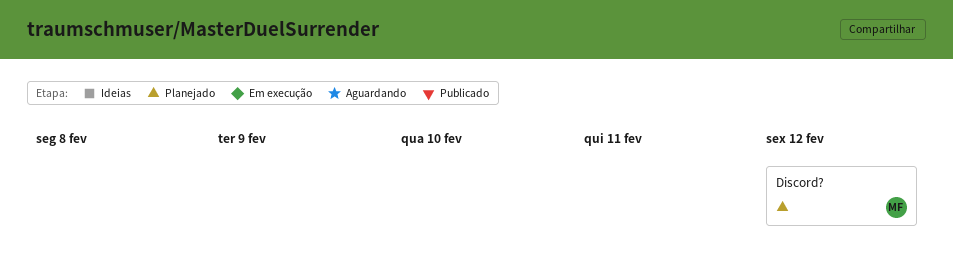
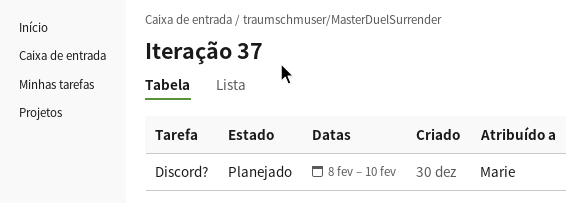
Discord?, due: Feb 12 -> Feb 10

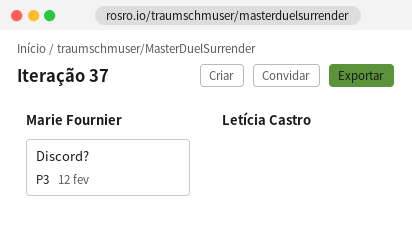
Discord?, due: Feb 10 -> Feb 12

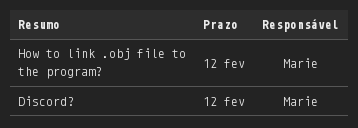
How to link .obj file to the program?: none -> present

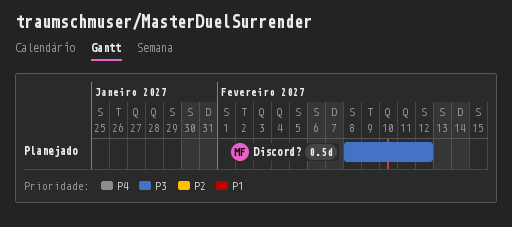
How to link .obj file to the program?: present -> none

